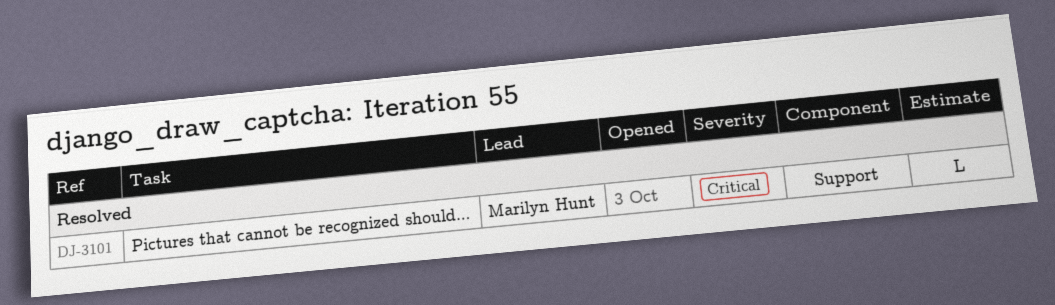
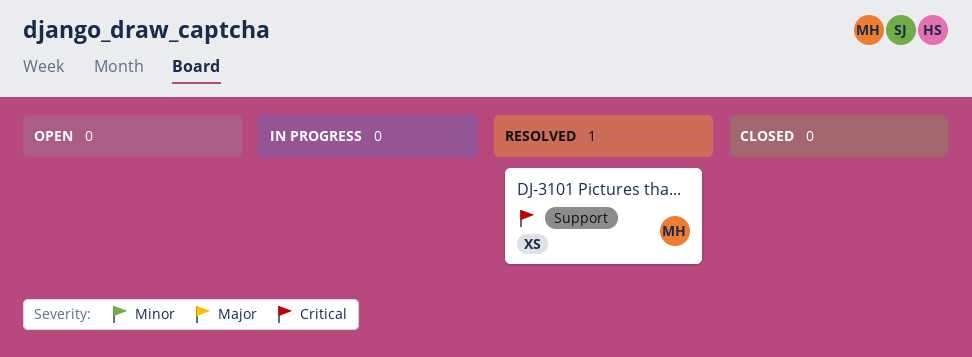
DJ-3101, estimate: L -> XS

